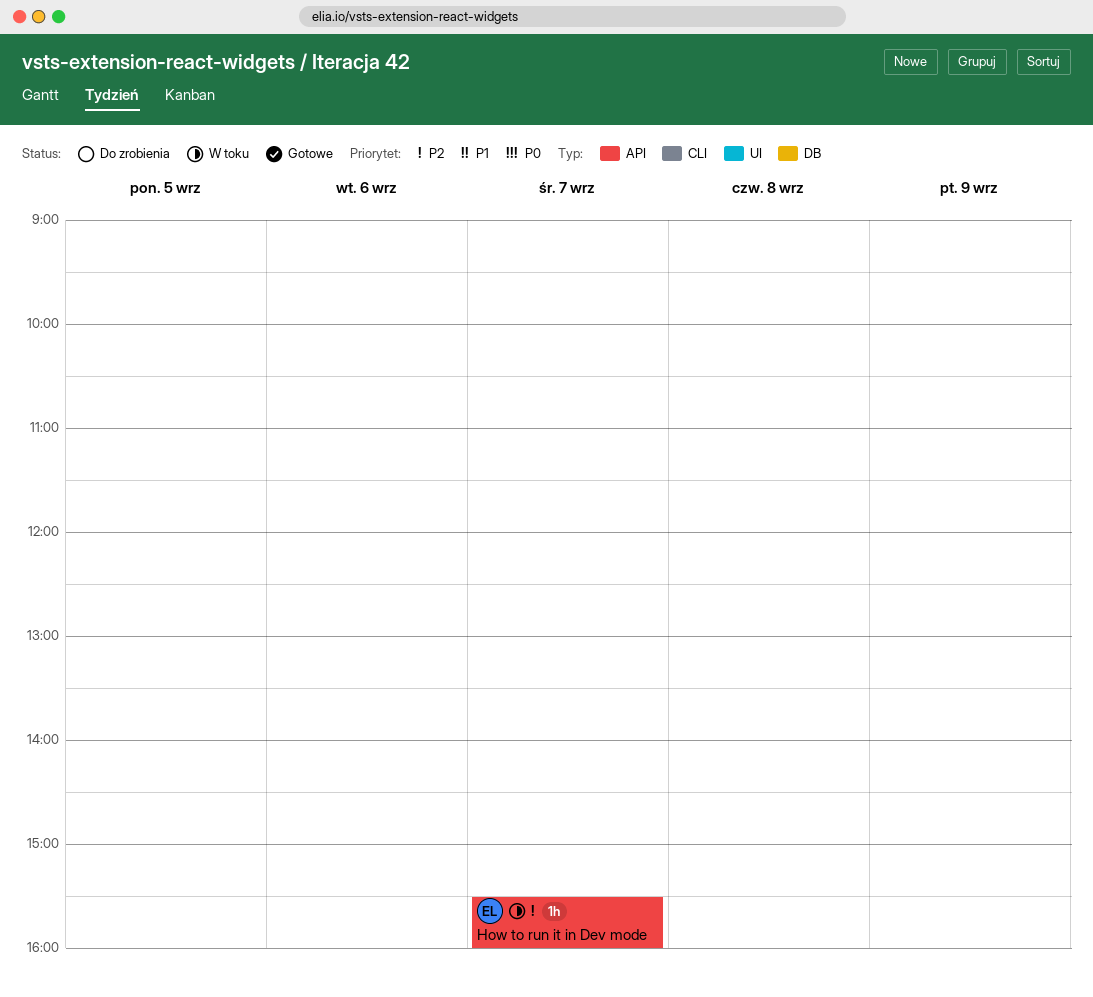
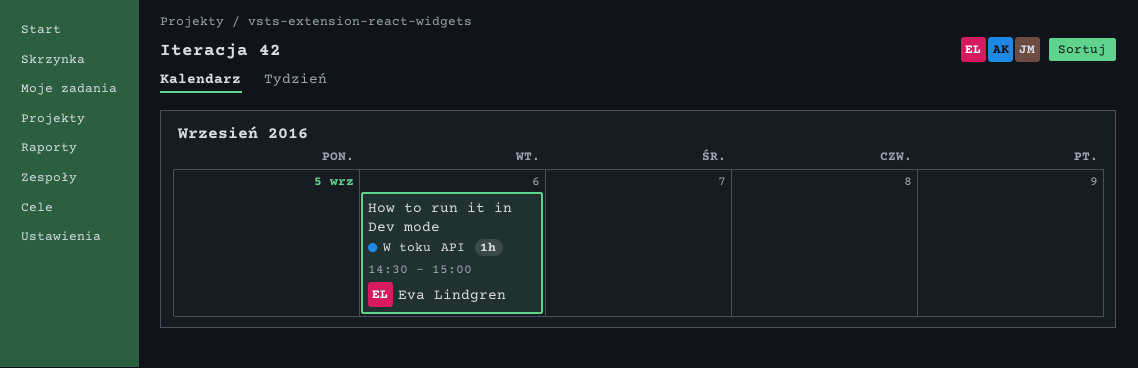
How to run it in Dev mode, day: Sep 7 -> Sep 6
How to run it in Dev mode, begins: 15:30 -> 14:30
How to run it in Dev mode, ends: 16:00 -> 15:00

